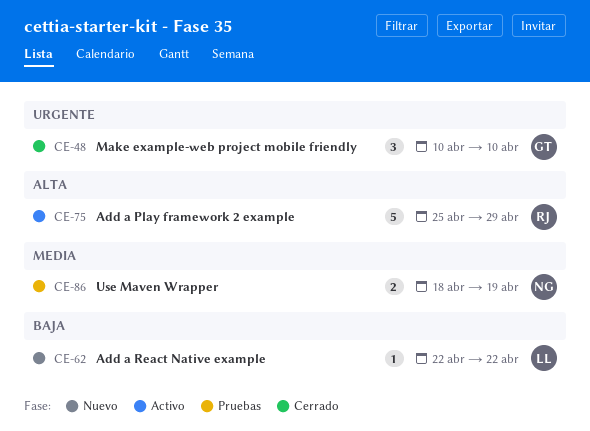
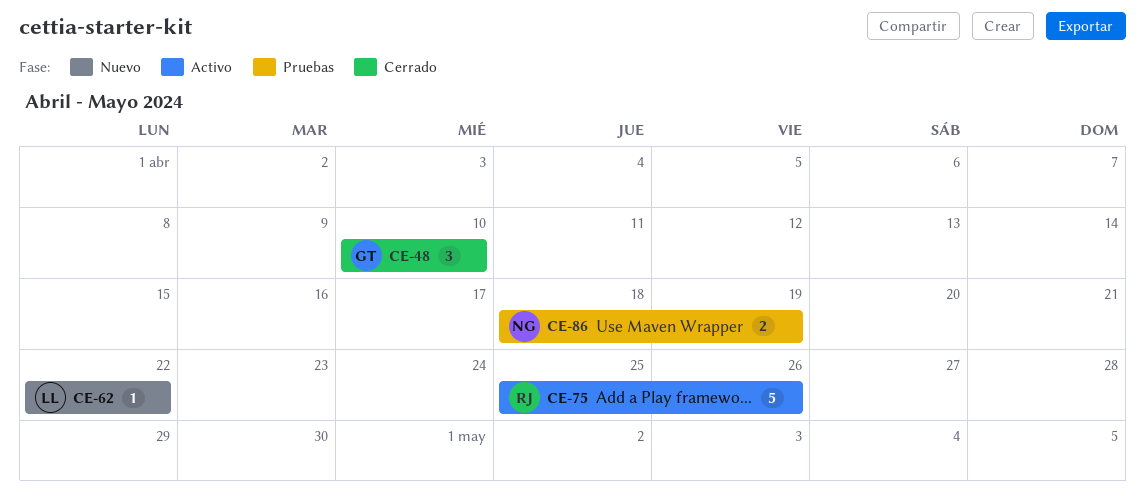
CE-75, due: Apr 29 -> Apr 26

